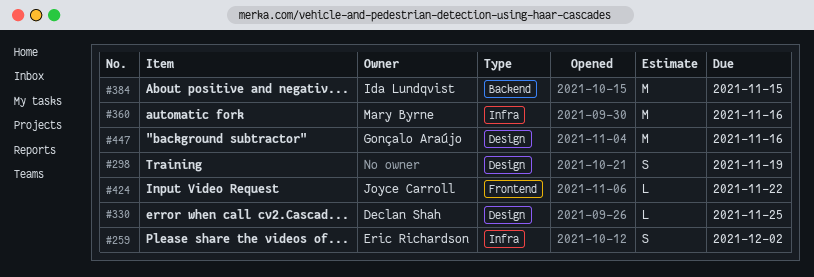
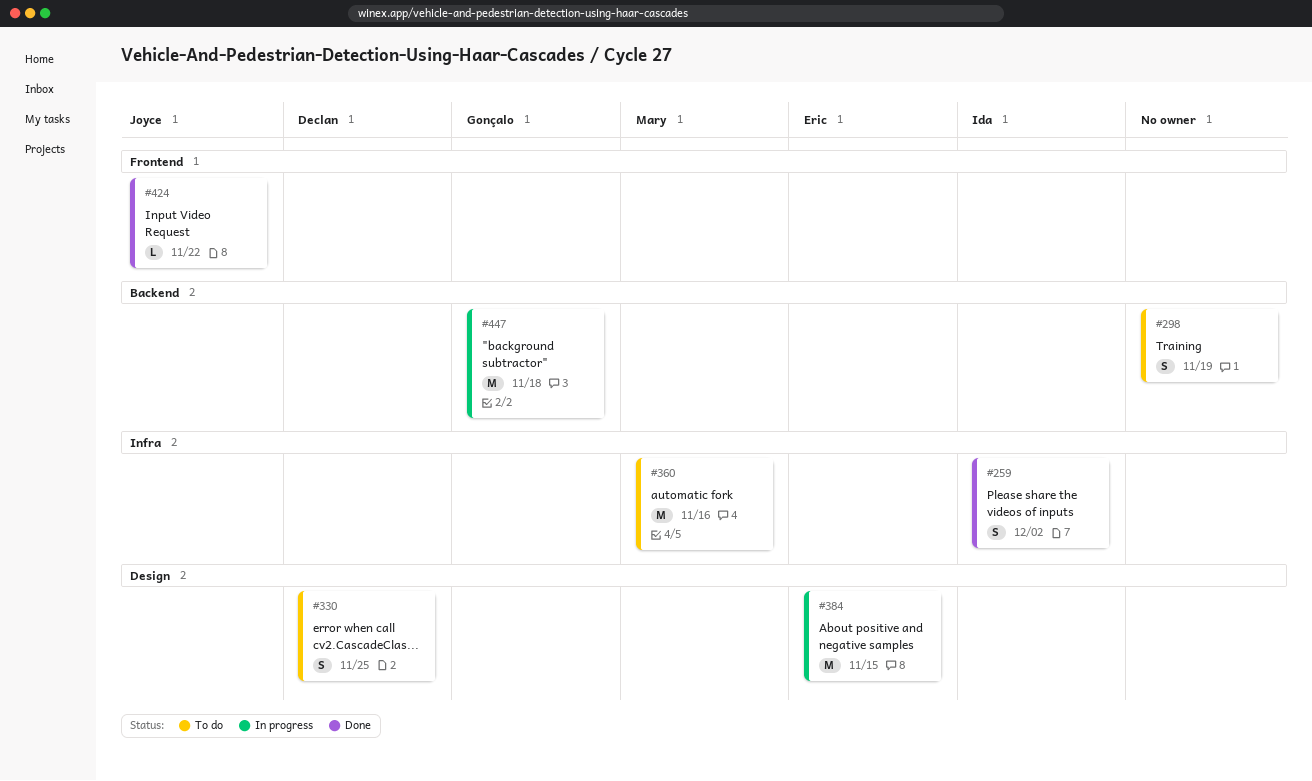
#259, owner: Eric Richardson -> Ida Lundqvist
#298, label: Design -> Backend
#330, estimate: L -> S
#384, owner: Ida Lundqvist -> Eric Richardson
#384, label: Backend -> Design
#447, label: Design -> Backend
#447, due: Nov 16 -> Nov 18

